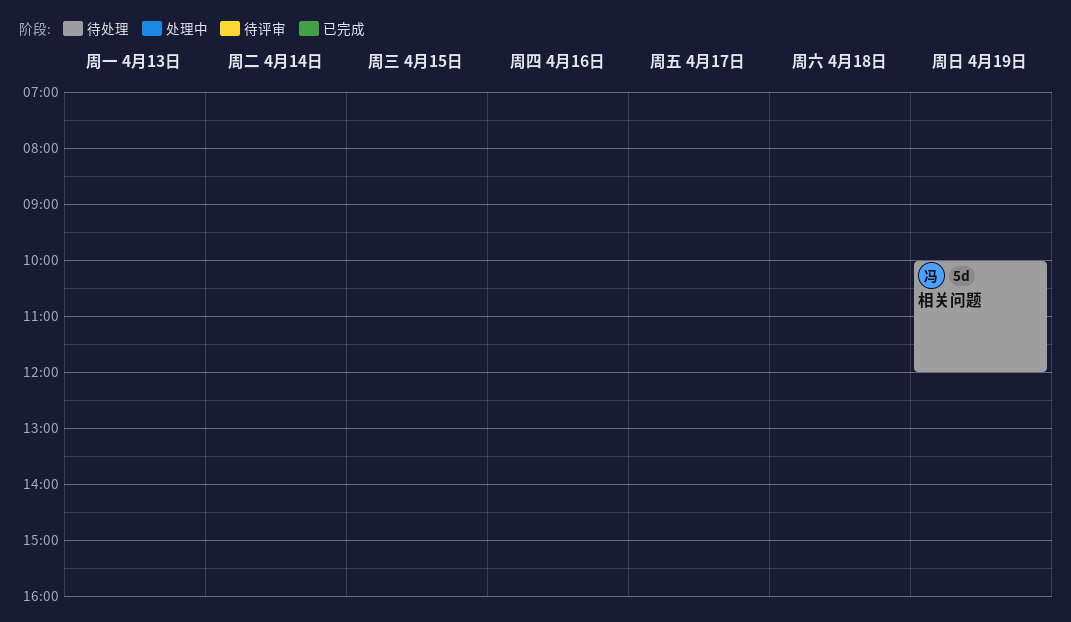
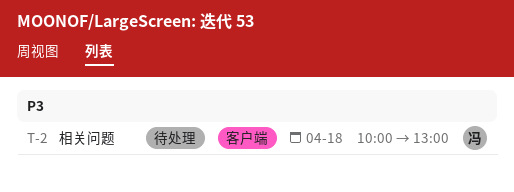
相关问题, day: Apr 19 -> Apr 18
相关问题, ends: 12:00 -> 13:00

